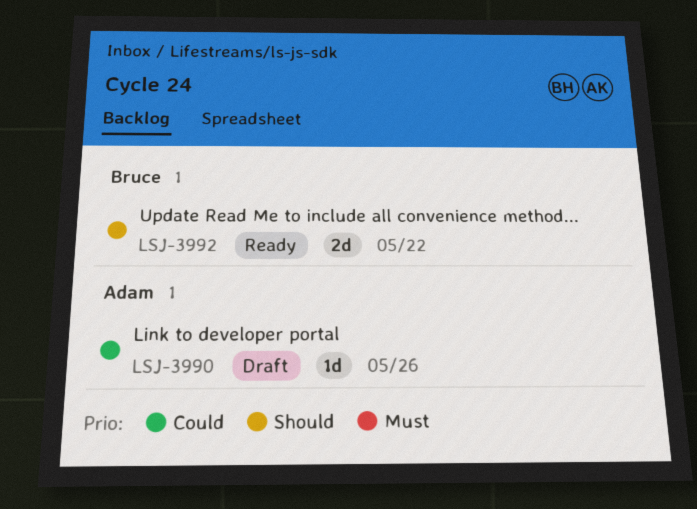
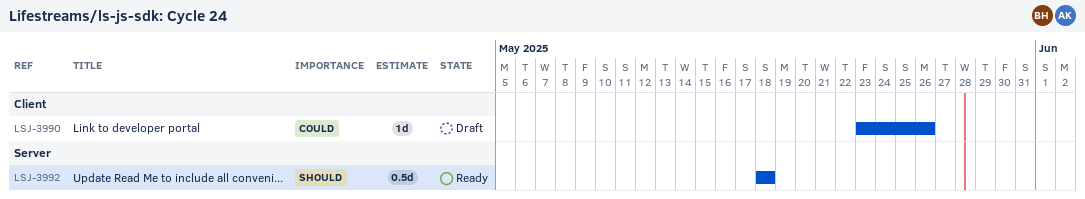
LSJ-3992, estimate: 2d -> 0.5d
LSJ-3992, due: May 22 -> May 18

